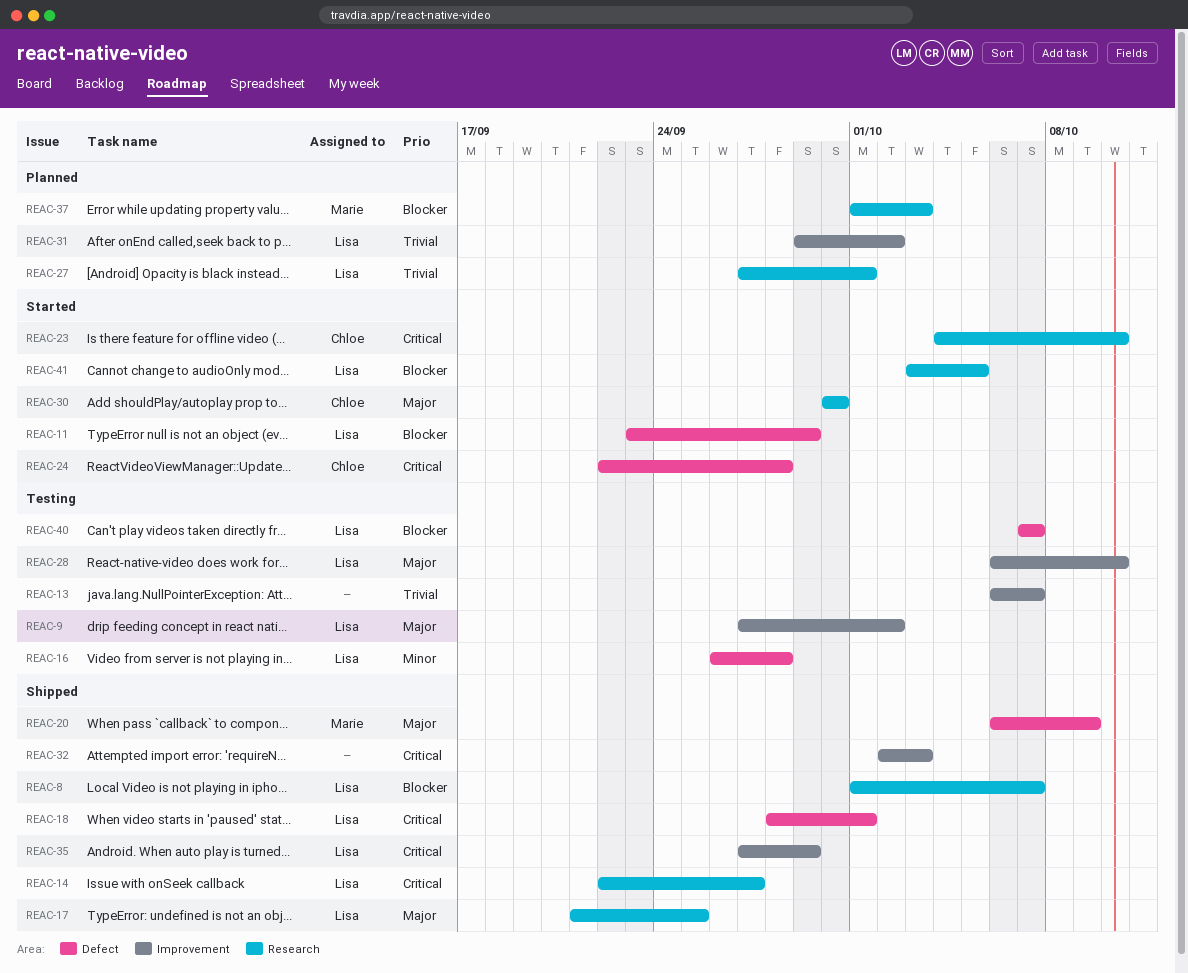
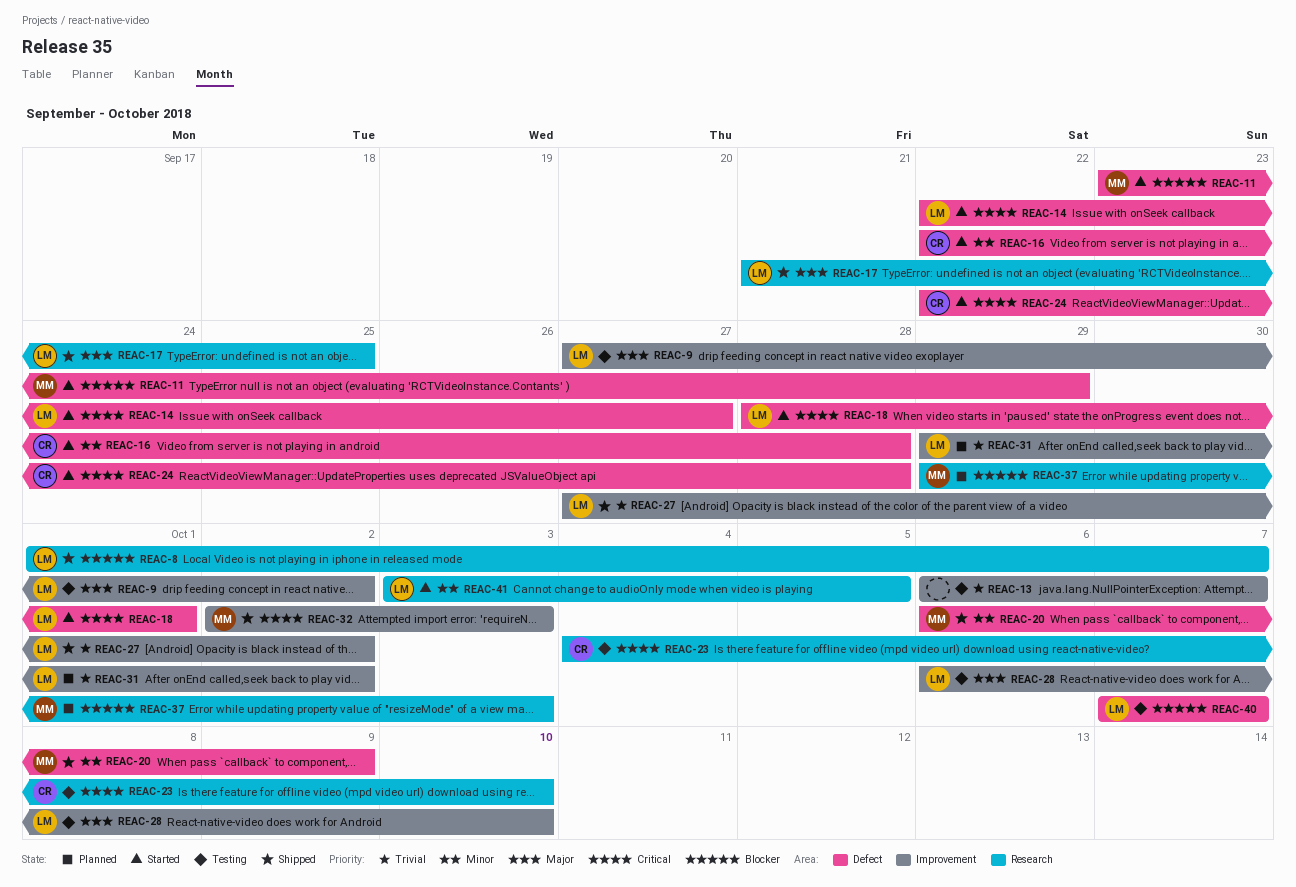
REAC-11, owner: Lisa -> Marie
REAC-14, status: Shipped -> Started
REAC-14, label: Research -> Defect
REAC-16, status: Testing -> Started
REAC-16, owner: Lisa -> Chloe
REAC-16, start: Sep 26 -> Sep 22
REAC-18, status: Shipped -> Started
REAC-20, priority: Major -> Minor
REAC-23, status: Started -> Testing
REAC-27, status: Planned -> Shipped
REAC-27, label: Research -> Improvement
REAC-27, due: Oct 1 -> Oct 2
REAC-30: present -> none
REAC-32, owner: none -> Marie
REAC-35: present -> none
REAC-37, start: Oct 1 -> Sep 29
REAC-41, priority: Blocker -> Minor

